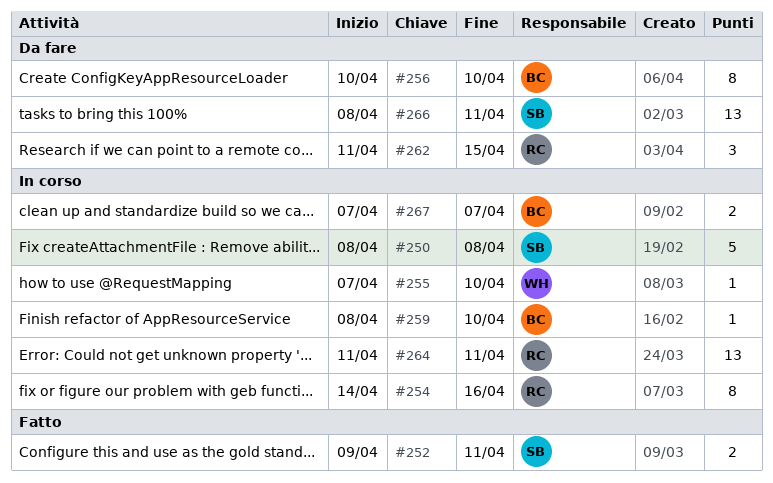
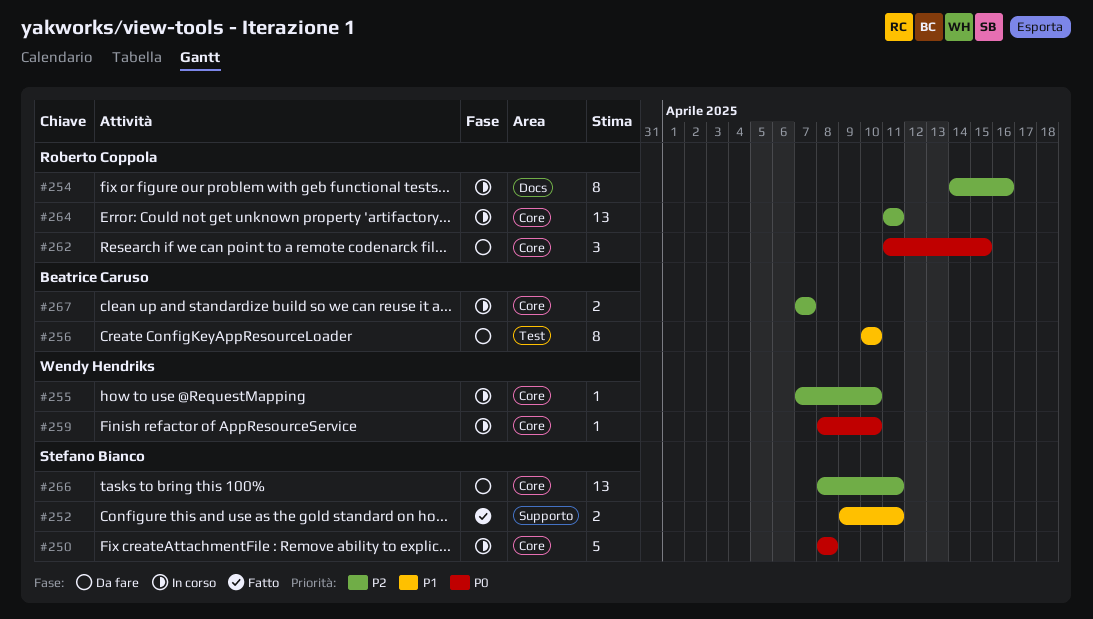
#259, owner: Beatrice Caruso -> Wendy Hendriks

